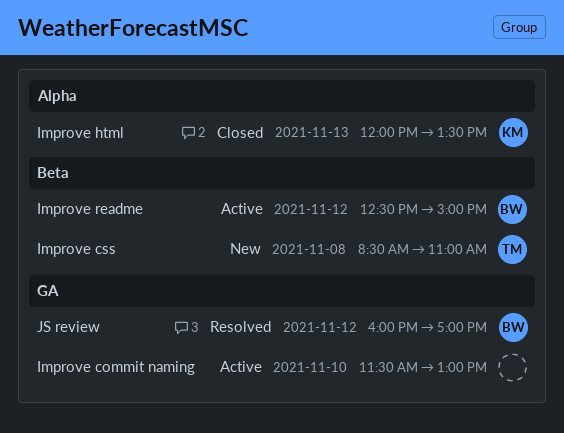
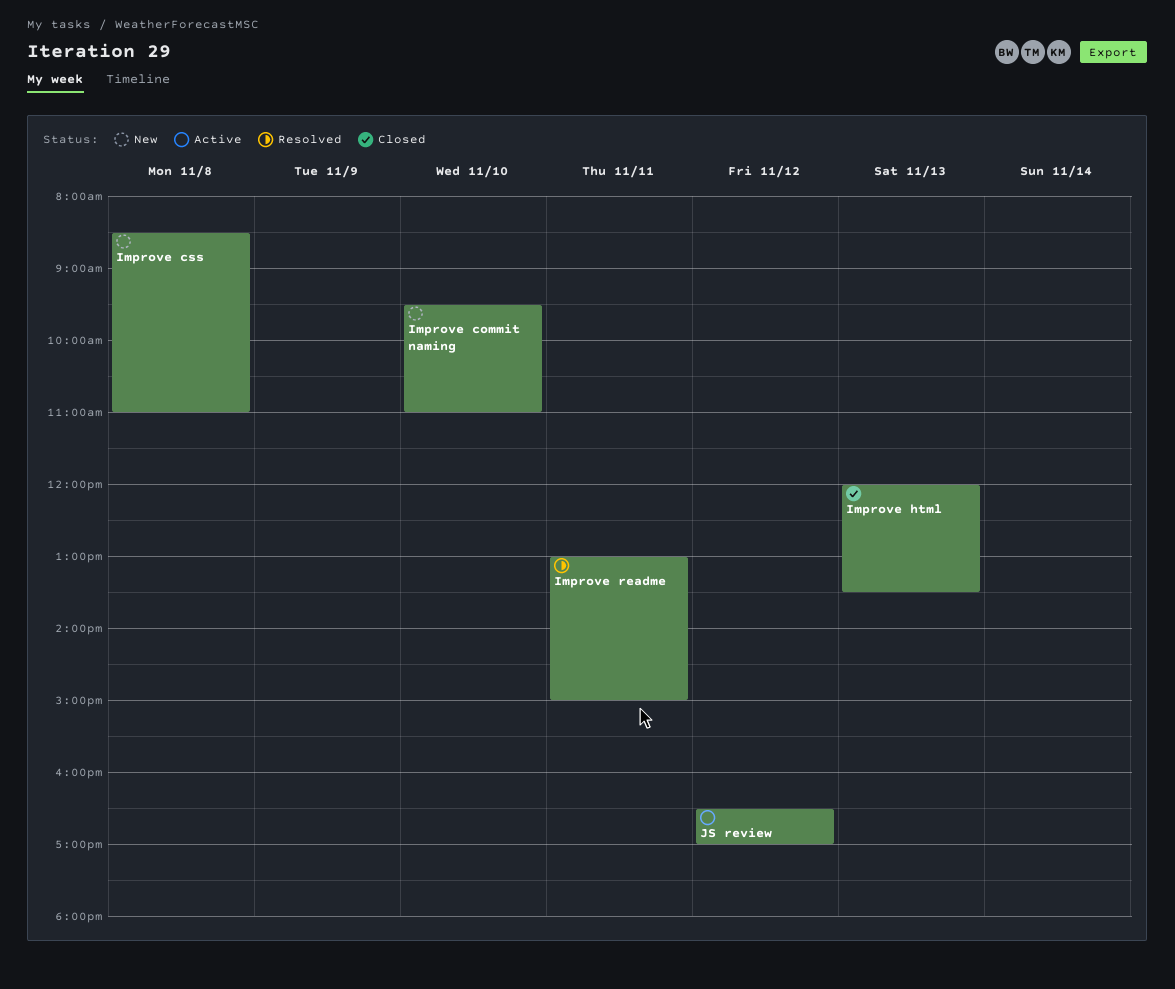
Improve commit naming, status: Active -> New
Improve commit naming, begins: 11:30 -> 09:30
Improve commit naming, ends: 13:00 -> 11:00
Improve readme, status: Active -> Resolved
Improve readme, day: Nov 12 -> Nov 11
Improve readme, begins: 12:30 -> 13:00
JS review, status: Resolved -> Active
JS review, begins: 16:00 -> 16:30

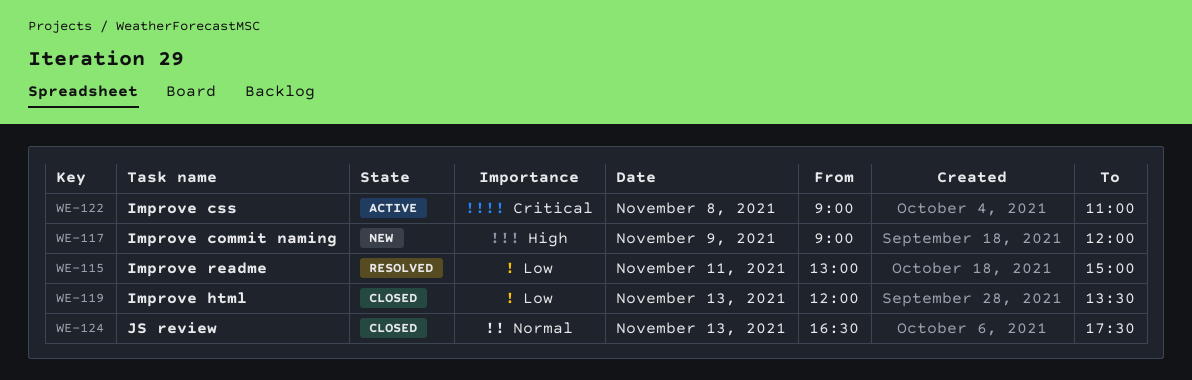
Improve commit naming, day: Nov 10 -> Nov 9
Improve commit naming, begins: 09:30 -> 09:00
Improve commit naming, ends: 11:00 -> 12:00
Improve css, status: New -> Active
Improve css, begins: 08:30 -> 09:00
JS review, status: Active -> Closed
JS review, day: Nov 12 -> Nov 13
JS review, ends: 17:00 -> 17:30

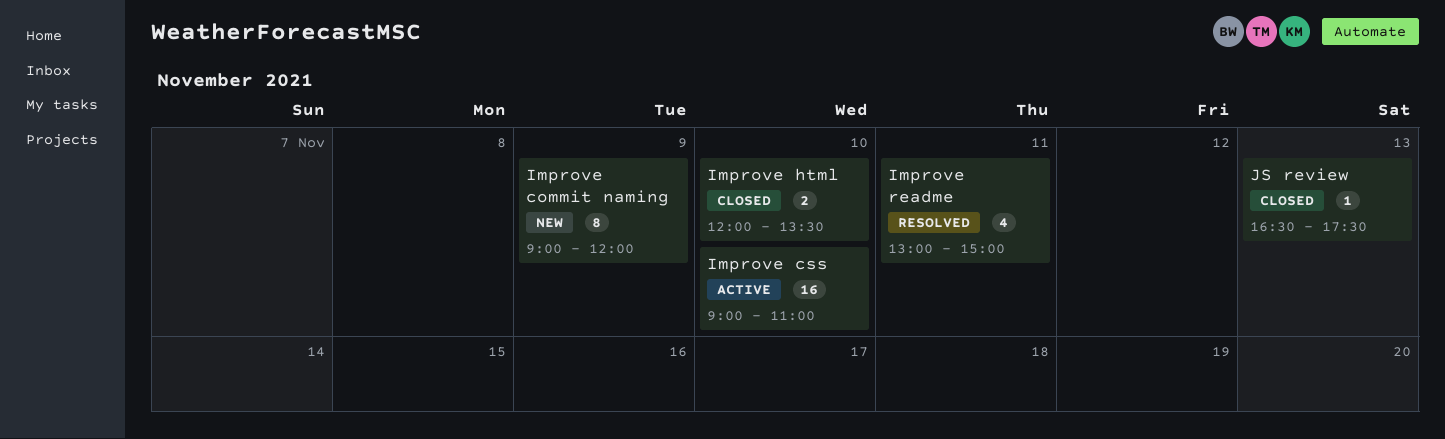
Improve css, day: Nov 8 -> Nov 10
Improve html, day: Nov 13 -> Nov 10

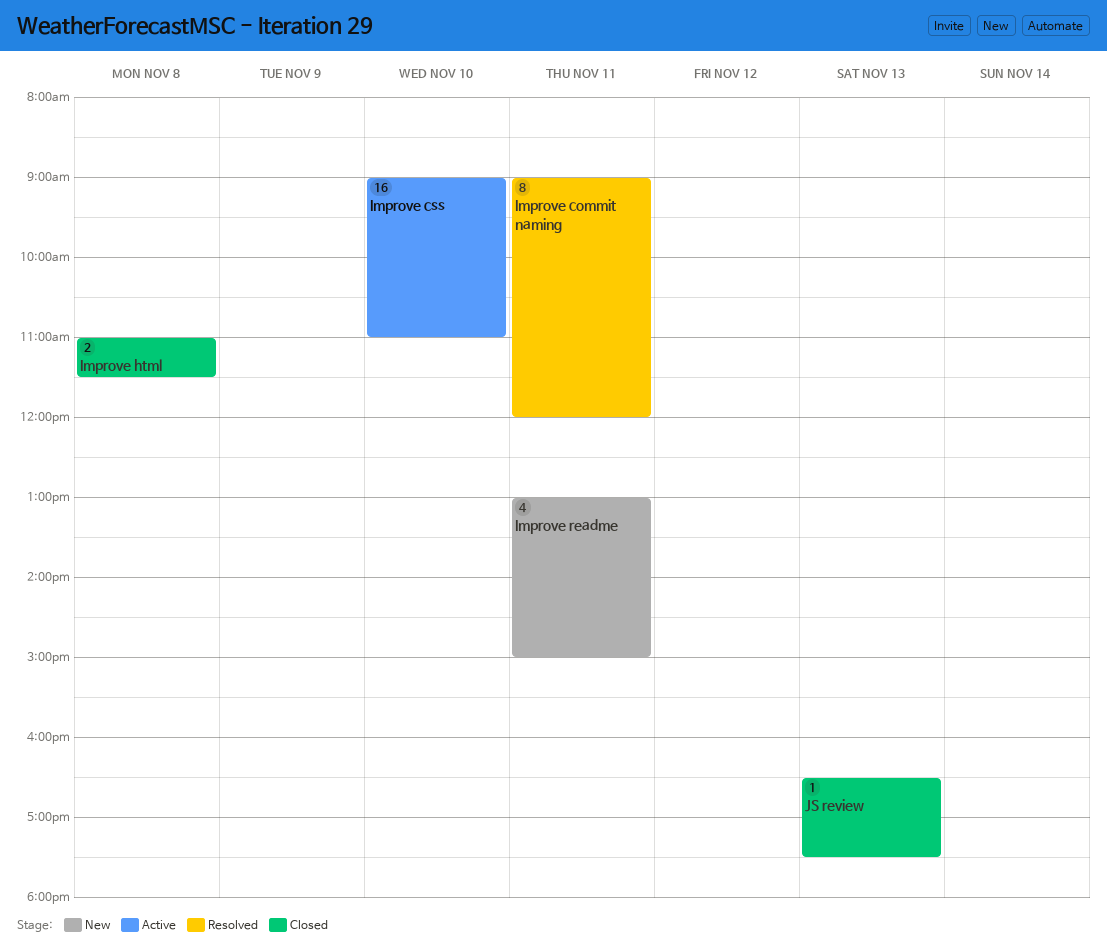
Improve commit naming, status: New -> Resolved
Improve commit naming, day: Nov 9 -> Nov 11
Improve html, day: Nov 10 -> Nov 8
Improve html, begins: 12:00 -> 11:00
Improve html, ends: 13:30 -> 11:30
Improve readme, status: Resolved -> New

